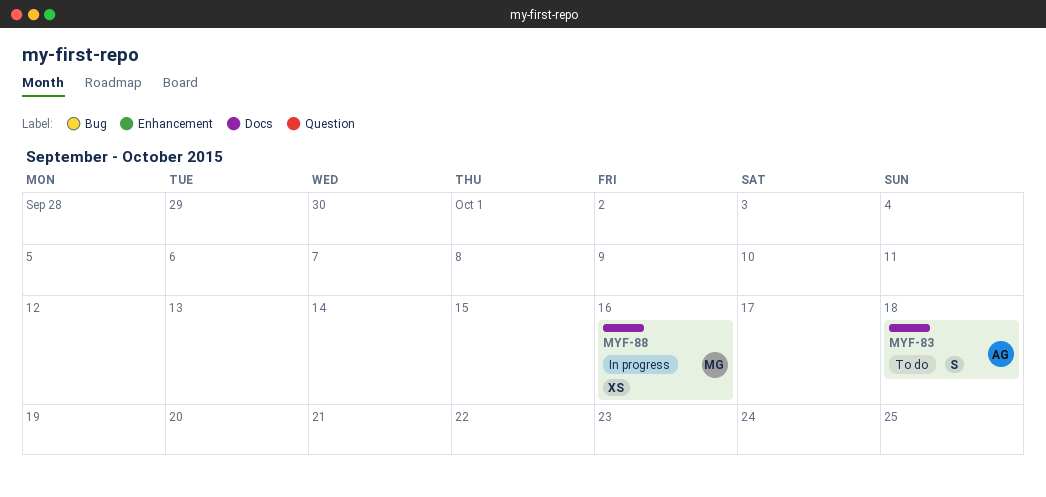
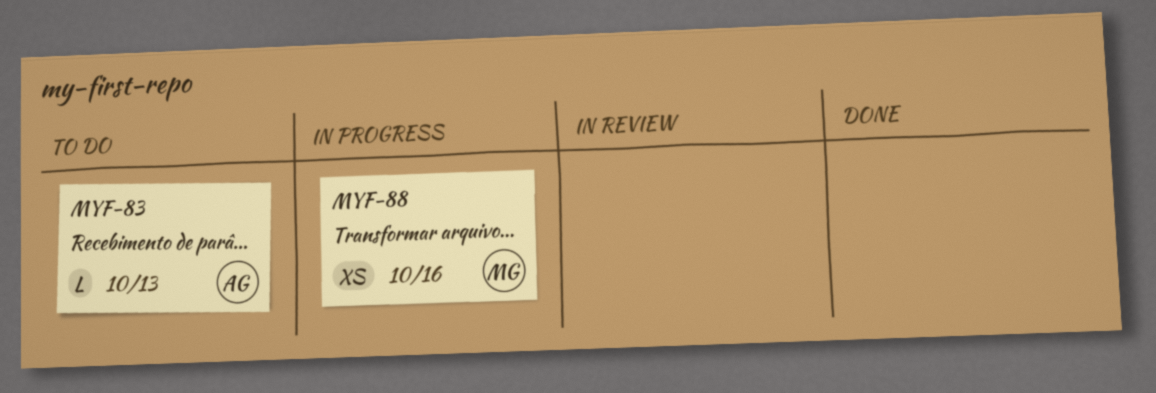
MYF-83, estimate: S -> L
MYF-83, due: Oct 18 -> Oct 13

